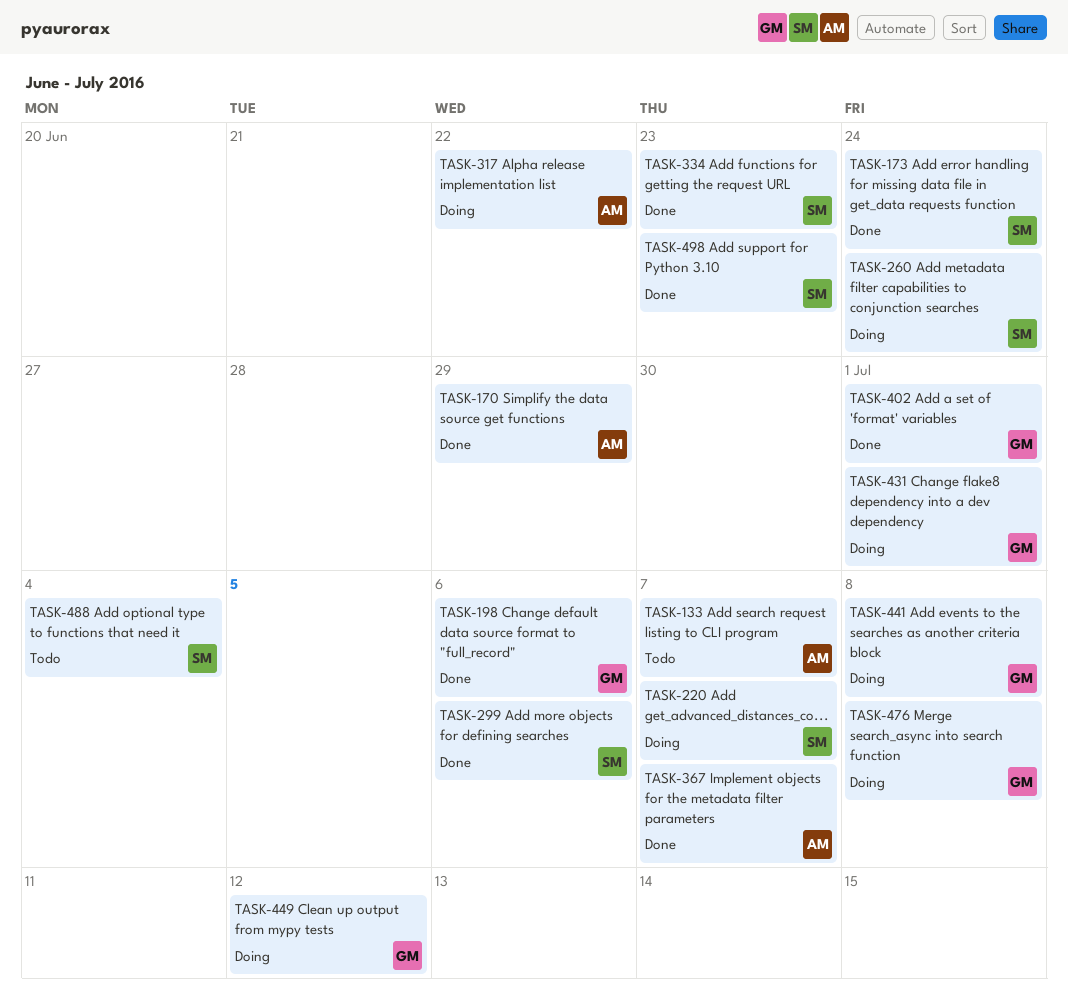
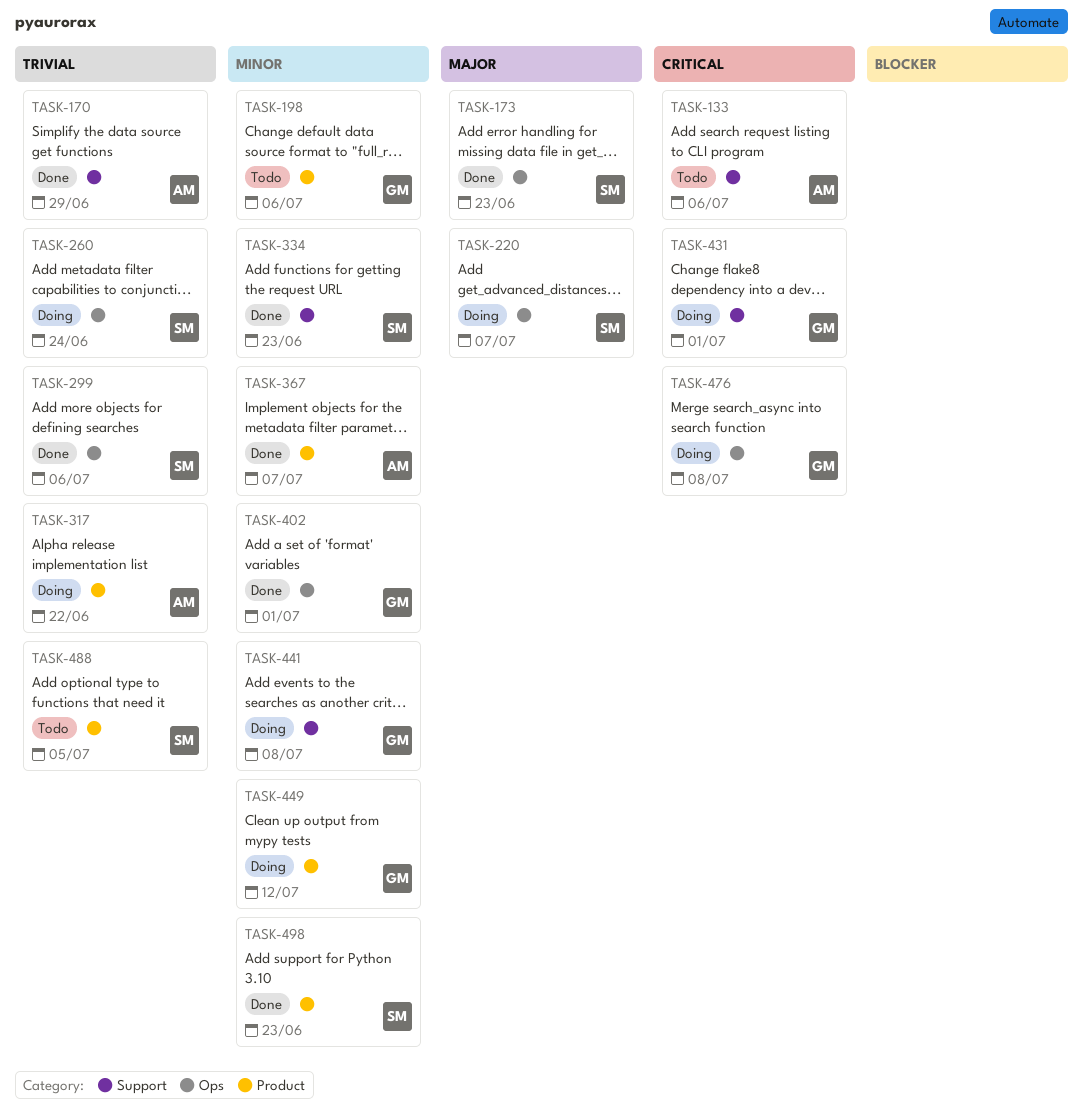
TASK-133, due: Jul 7 -> Jul 6
TASK-173, due: Jun 24 -> Jun 23
TASK-198, status: Done -> Todo
TASK-488, due: Jul 4 -> Jul 5

